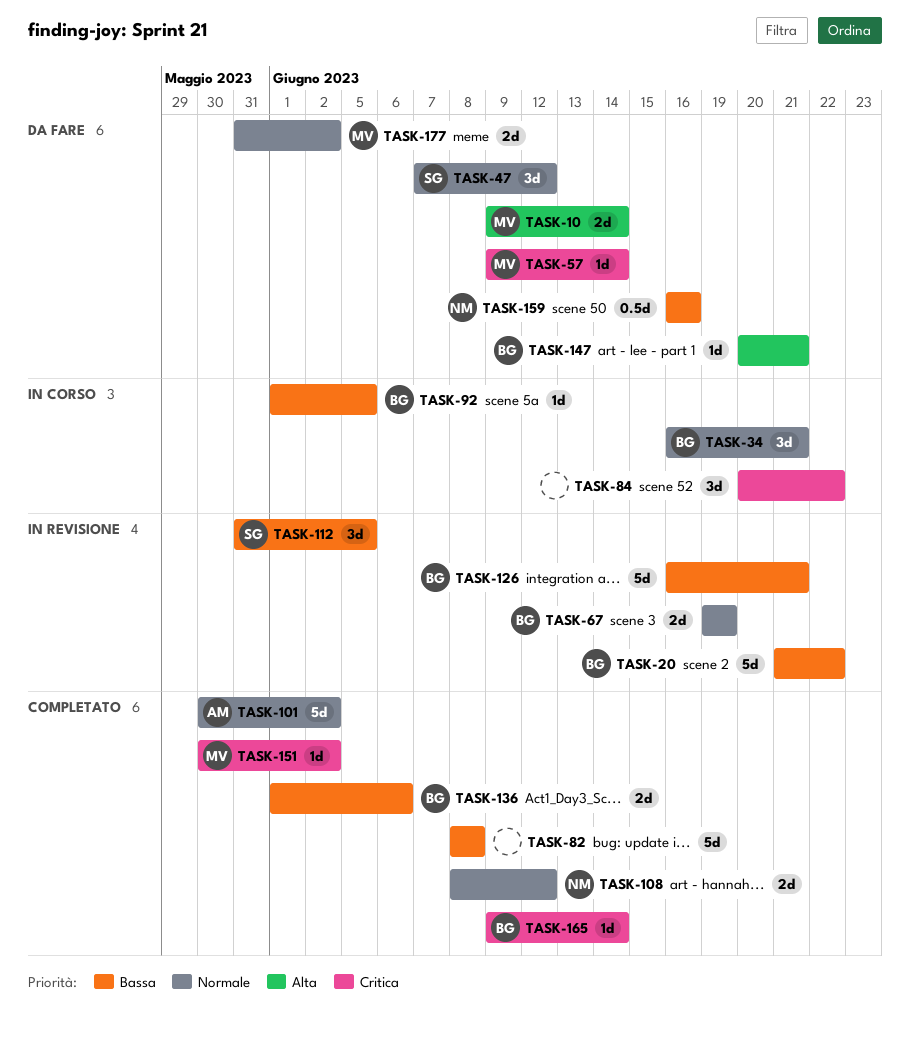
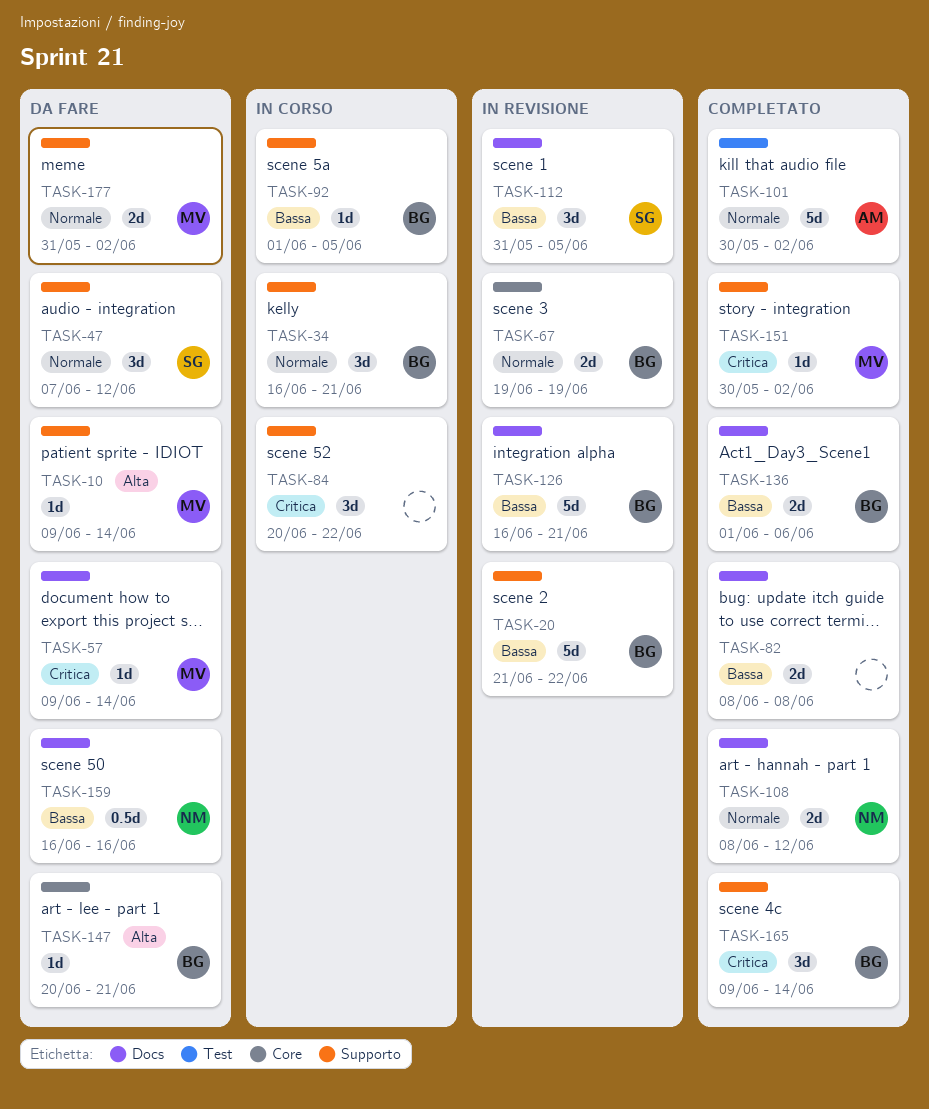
TASK-10, estimate: 2d -> 1d
TASK-82, estimate: 5d -> 2d
TASK-165, estimate: 1d -> 3d

